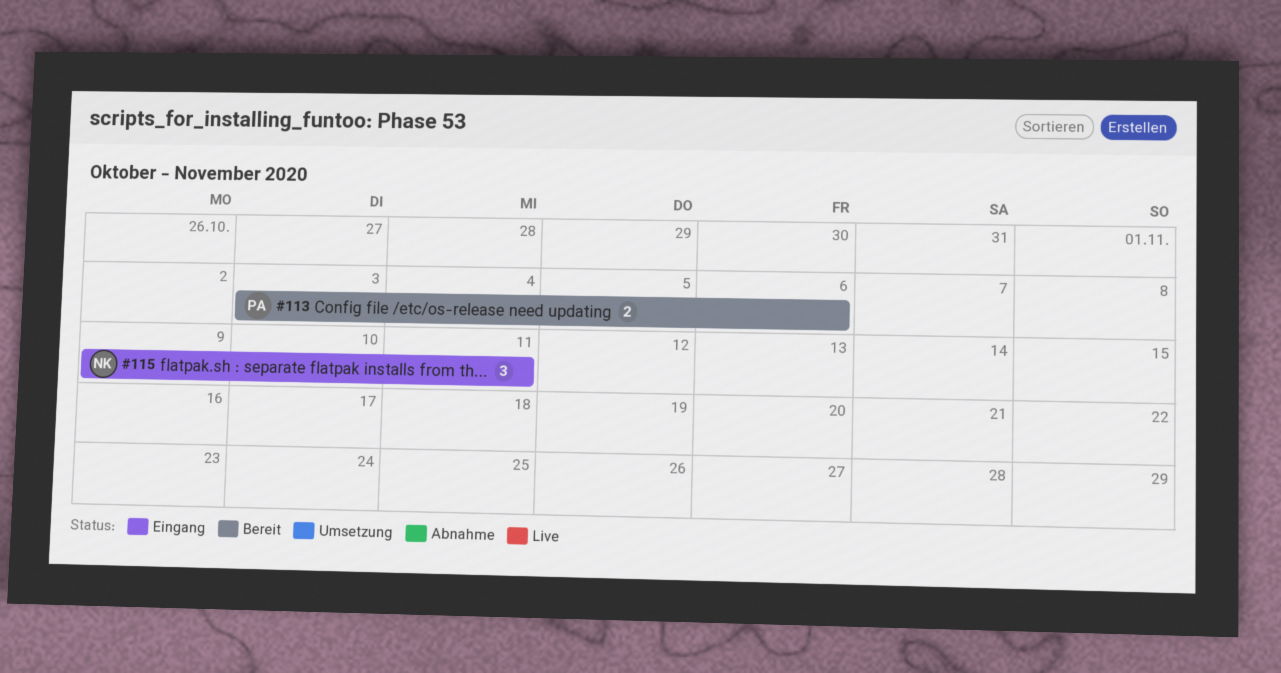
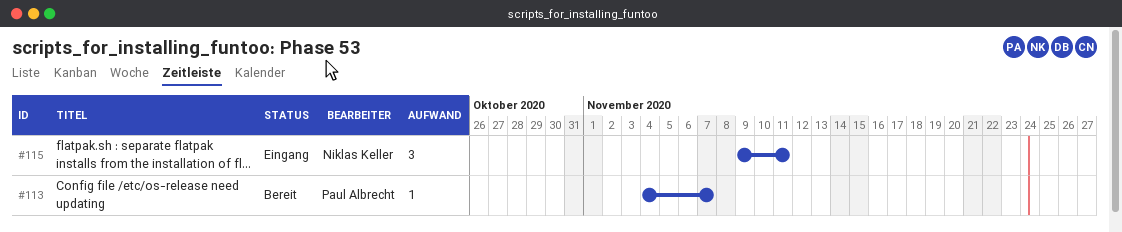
#113, estimate: 2 -> 1
#113, start: Nov 3 -> Nov 4
#113, due: Nov 6 -> Nov 7

